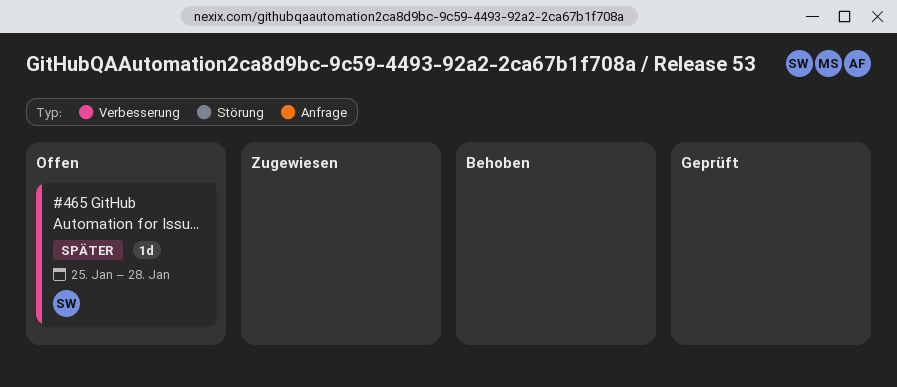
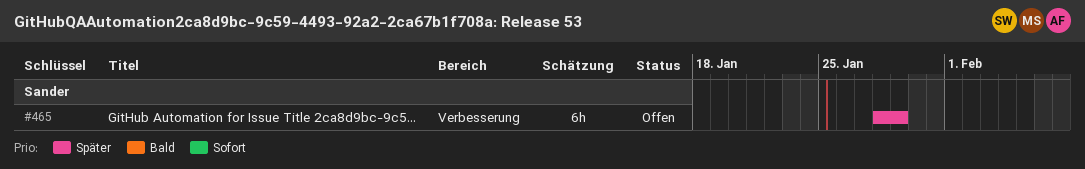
#465, estimate: 1d -> 6h
#465, start: Jan 25 -> Jan 28
#465, due: Jan 28 -> Jan 29

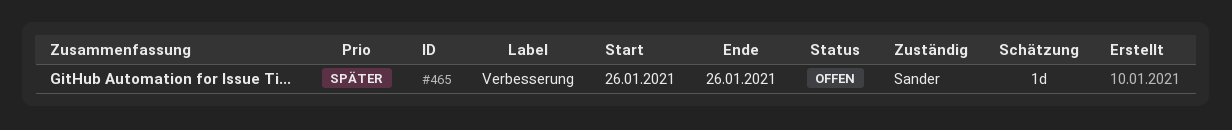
#465, estimate: 6h -> 1d
#465, start: Jan 28 -> Jan 26
#465, due: Jan 29 -> Jan 26

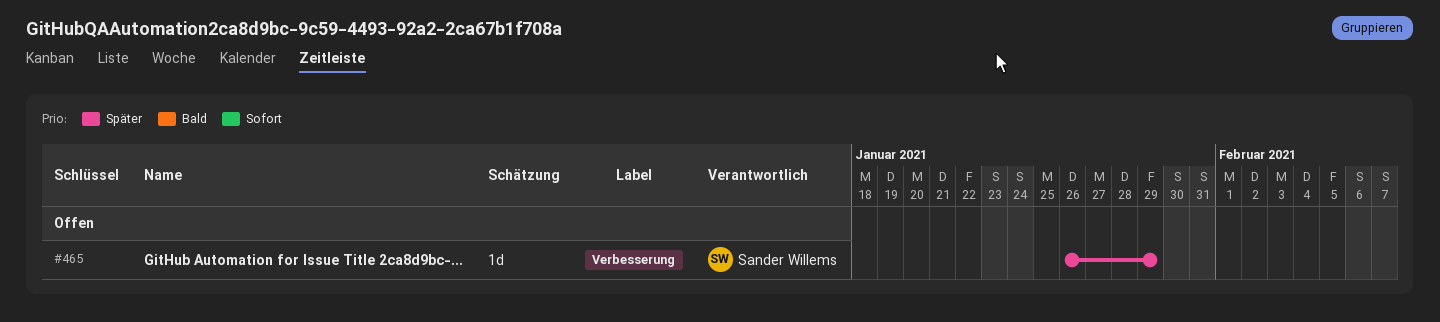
#465, due: Jan 26 -> Jan 29

